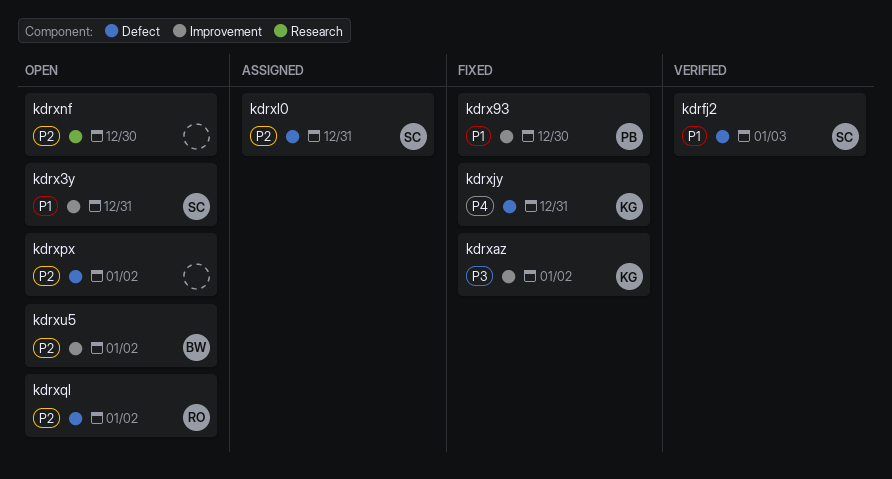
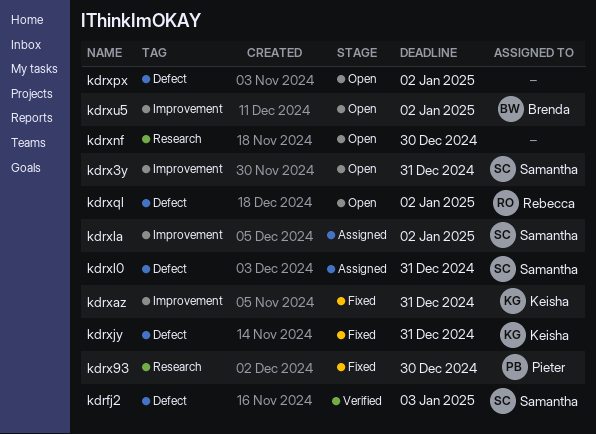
kdrx93, label: Improvement -> Research
kdrxaz, due: Jan 2 -> Dec 31
kdrxla: none -> present

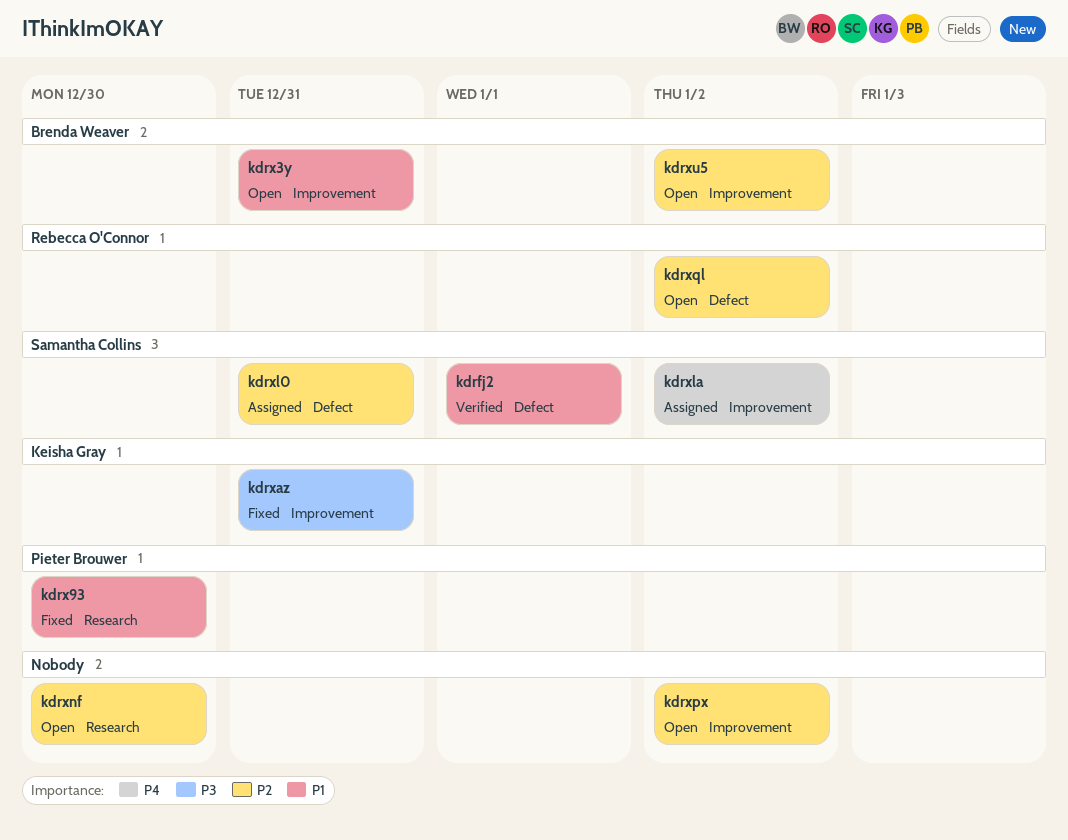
kdrfj2, due: Jan 3 -> Jan 1
kdrx3y, owner: Samantha Collins -> Brenda Weaver
kdrxjy: present -> none
kdrxpx, label: Defect -> Improvement

